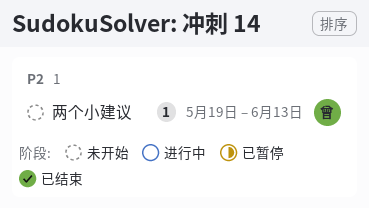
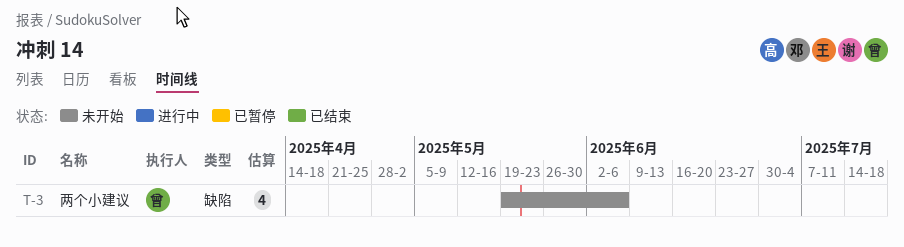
两个小建议, estimate: 1 -> 4
两个小建议, due: Jun 13 -> Jun 6

